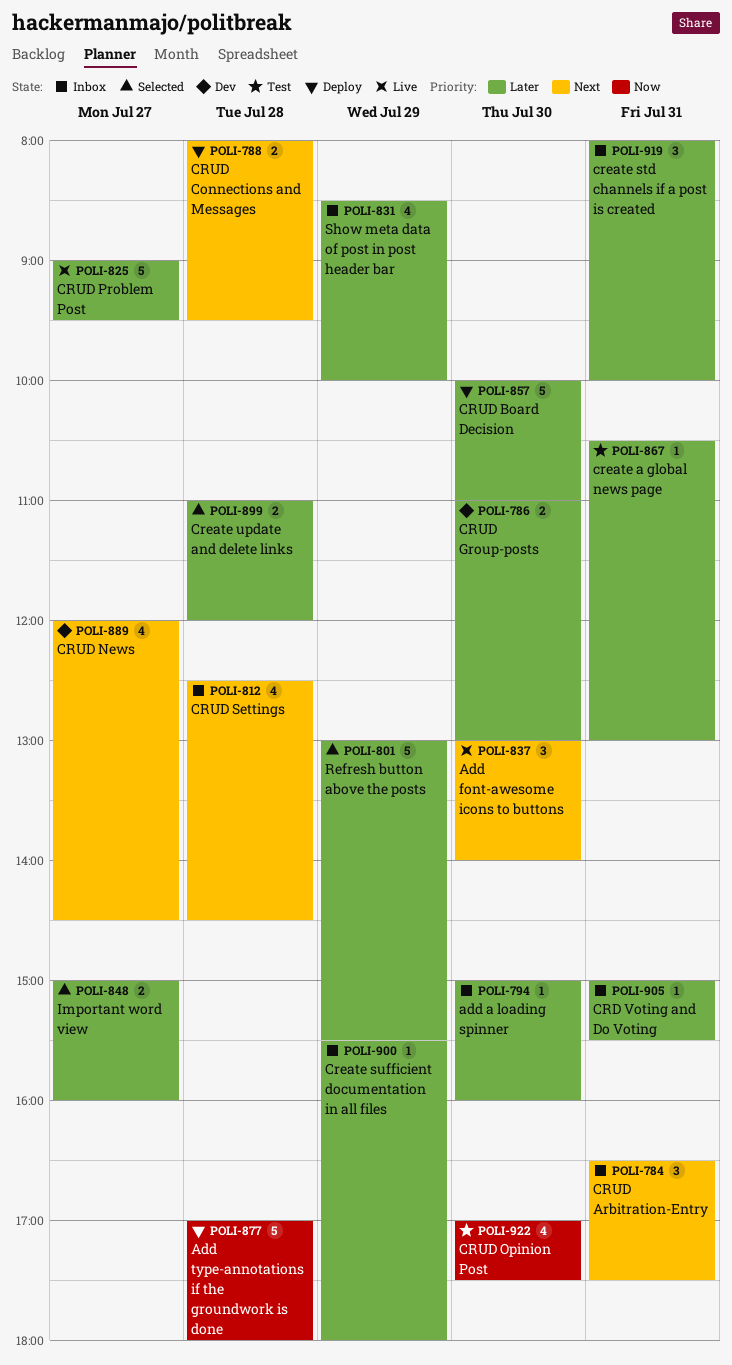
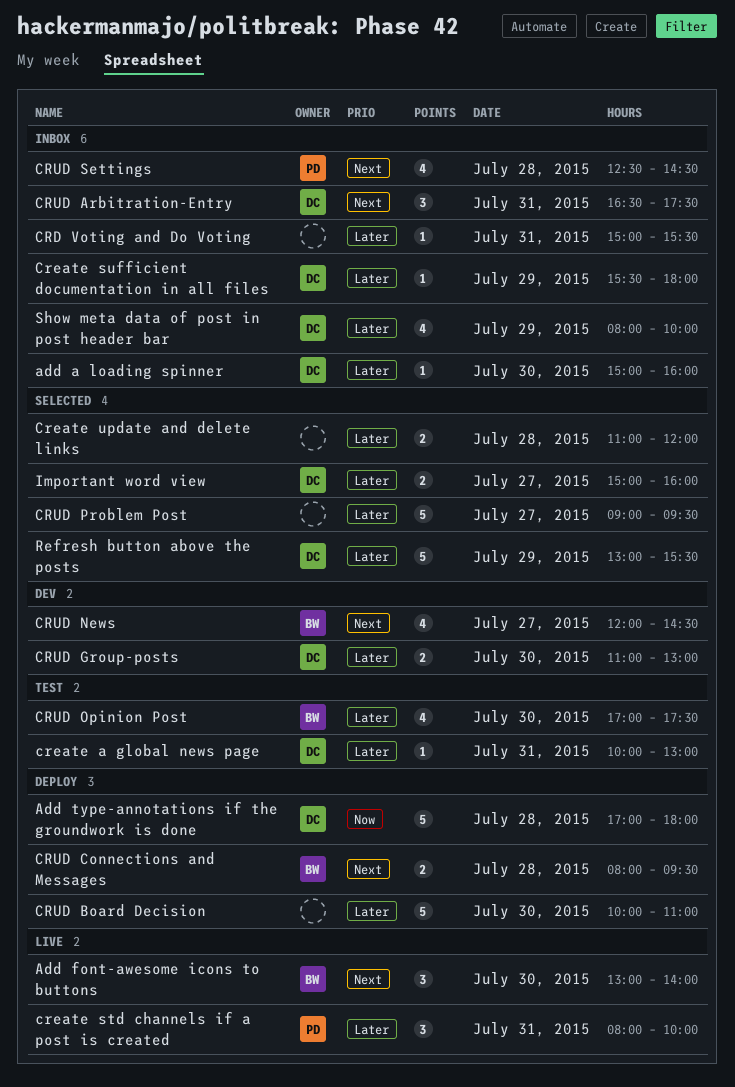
create a global news page, begins: 10:30 -> 10:00
create std channels if a post is created, status: Inbox -> Live
CRUD Opinion Post, priority: Now -> Later
CRUD Problem Post, status: Live -> Selected
Show meta data of post in post header bar, begins: 08:30 -> 08:00

